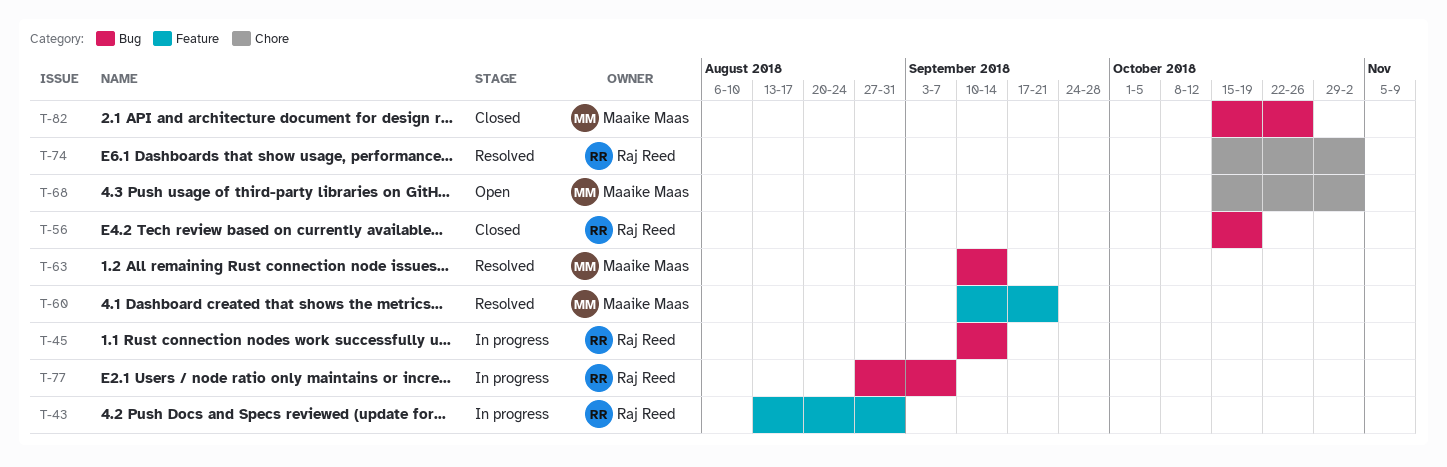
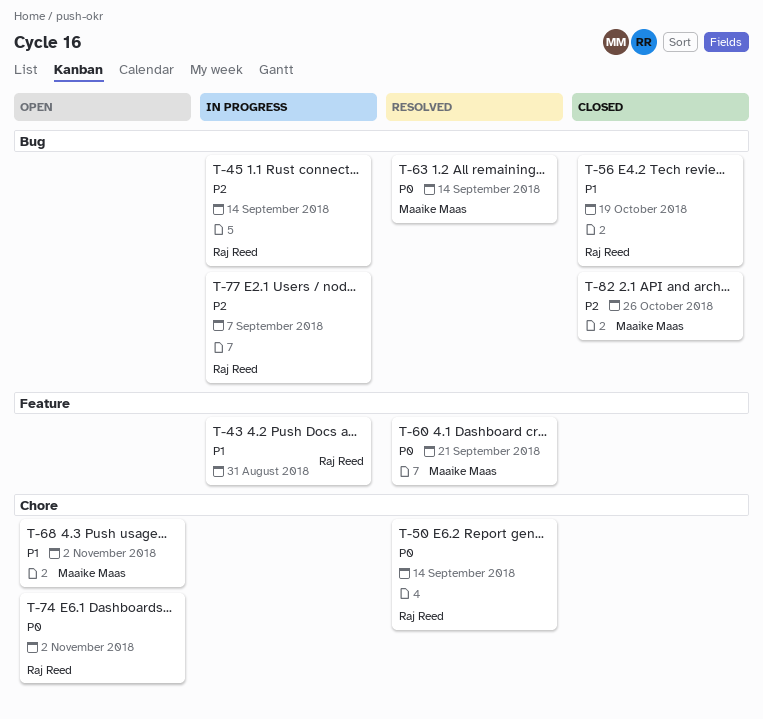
T-50: none -> present
T-74, status: Resolved -> Open

